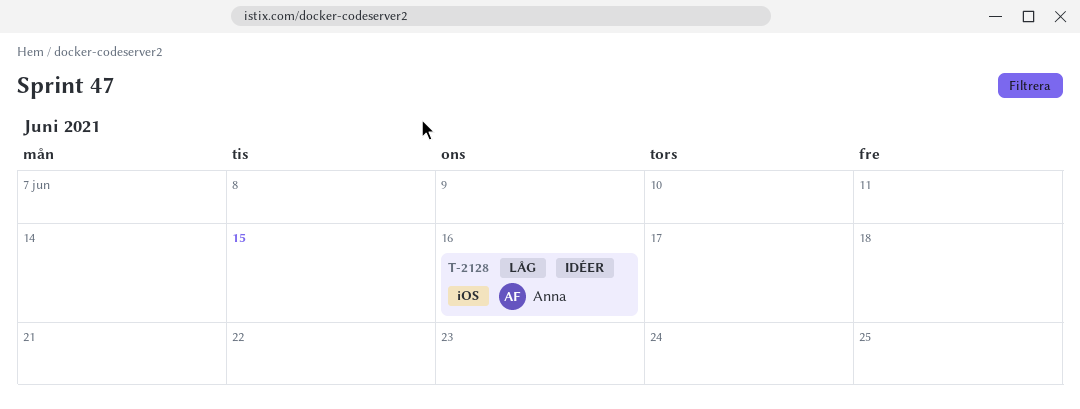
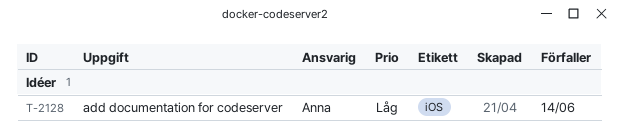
T-2128, due: Jun 16 -> Jun 14

